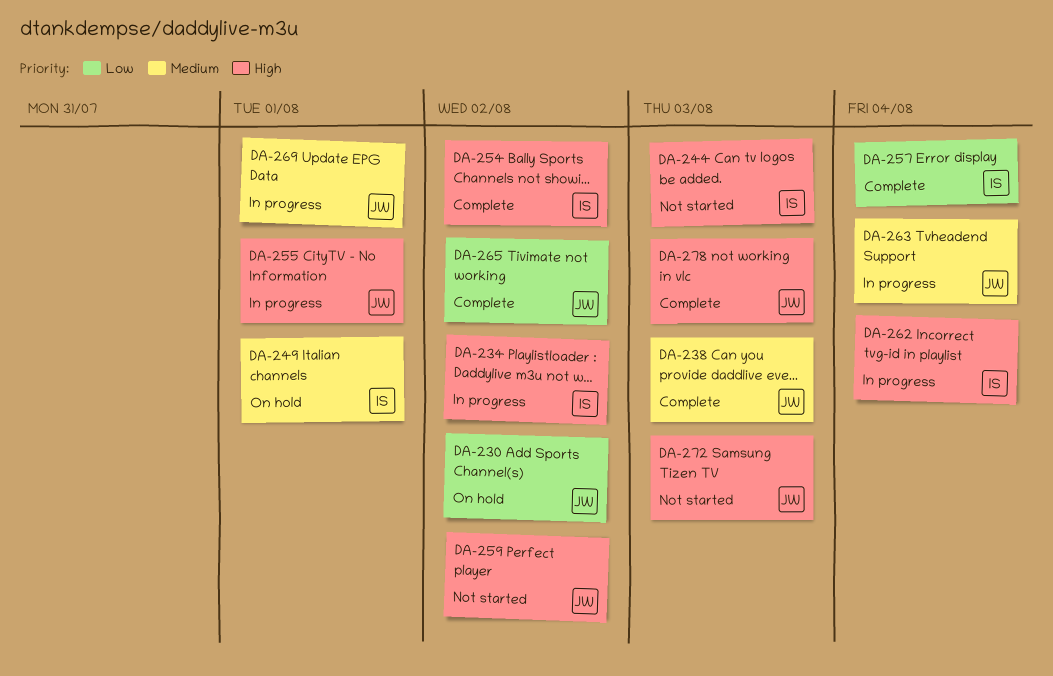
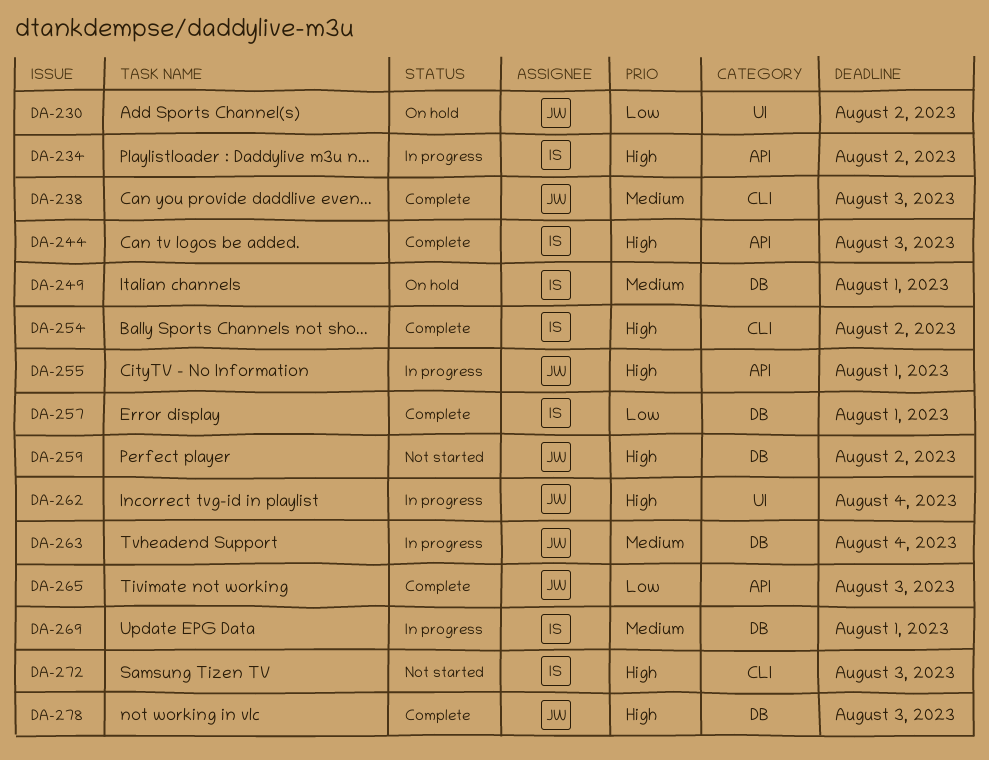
DA-244, status: Not started -> Complete
DA-257, due: Aug 4 -> Aug 1
DA-262, owner: IS -> JW
DA-265, due: Aug 2 -> Aug 3
DA-269, owner: JW -> IS
DA-272, owner: JW -> IS

